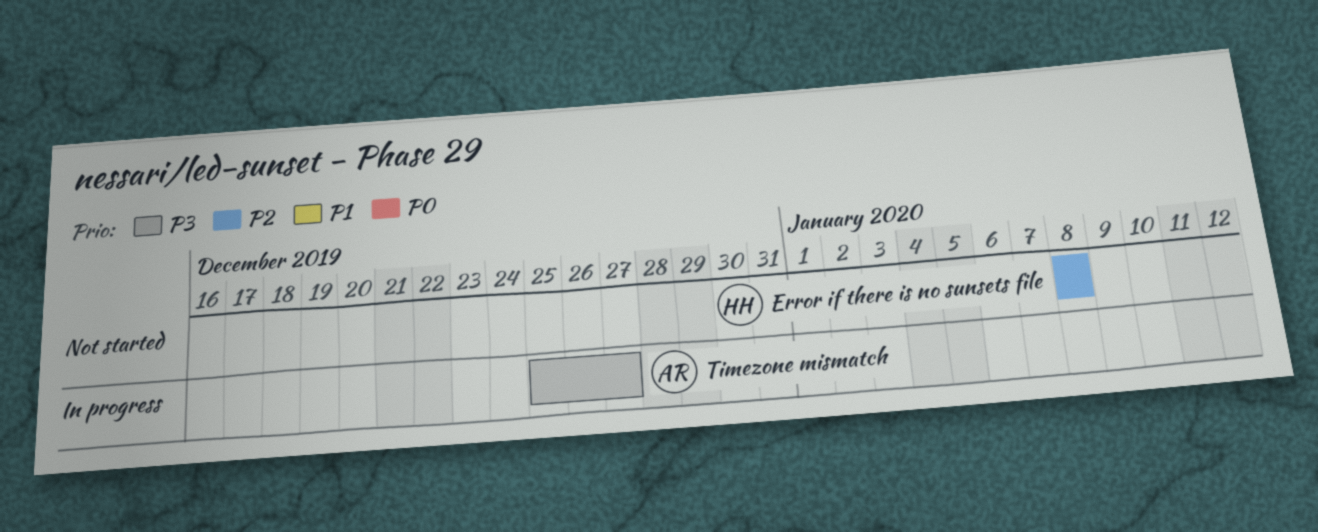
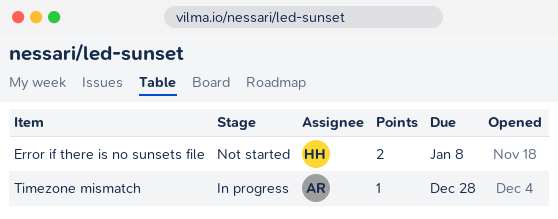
Timezone mismatch, due: Dec 27 -> Dec 28

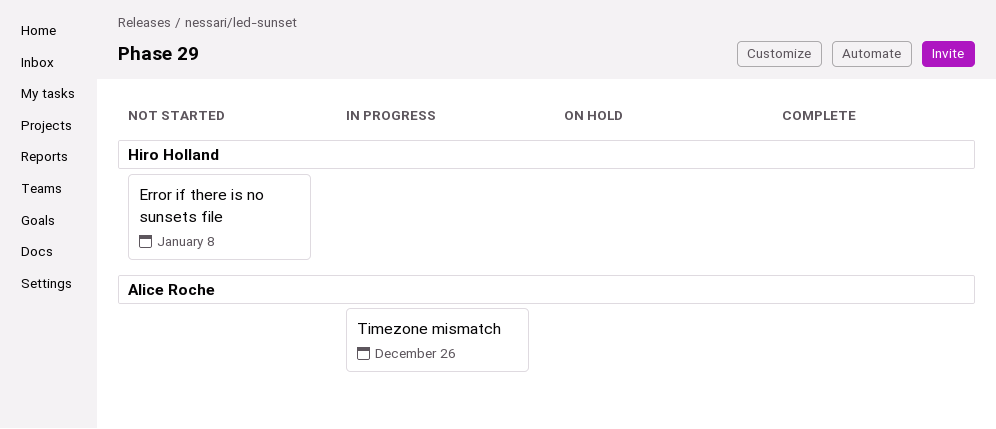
Timezone mismatch, due: Dec 28 -> Dec 26

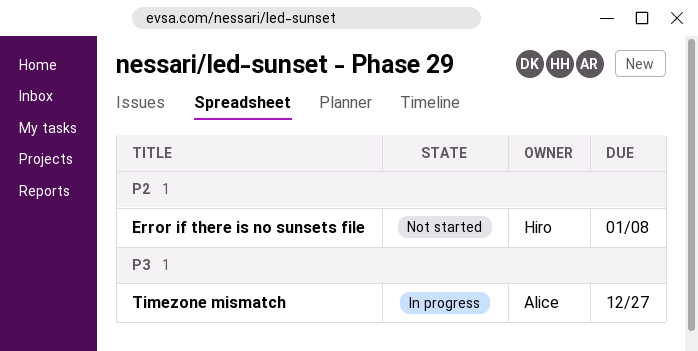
Timezone mismatch, due: Dec 26 -> Dec 27

